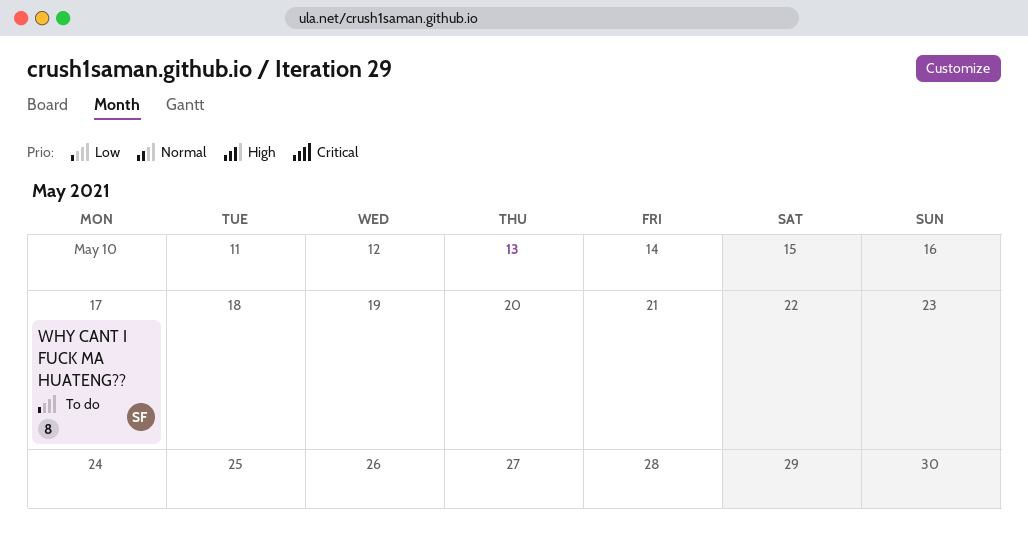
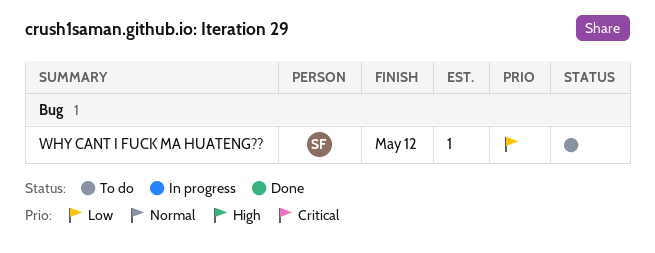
WHY CANT I FUCK MA HUATENG??, estimate: 8 -> 1
WHY CANT I FUCK MA HUATENG??, due: May 17 -> May 12

